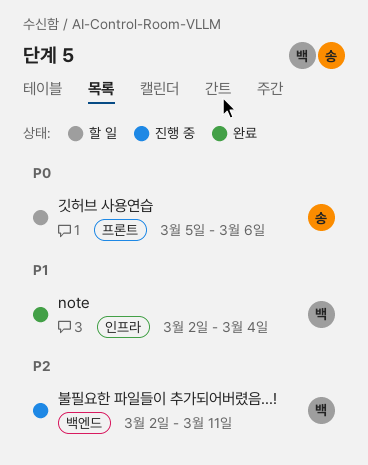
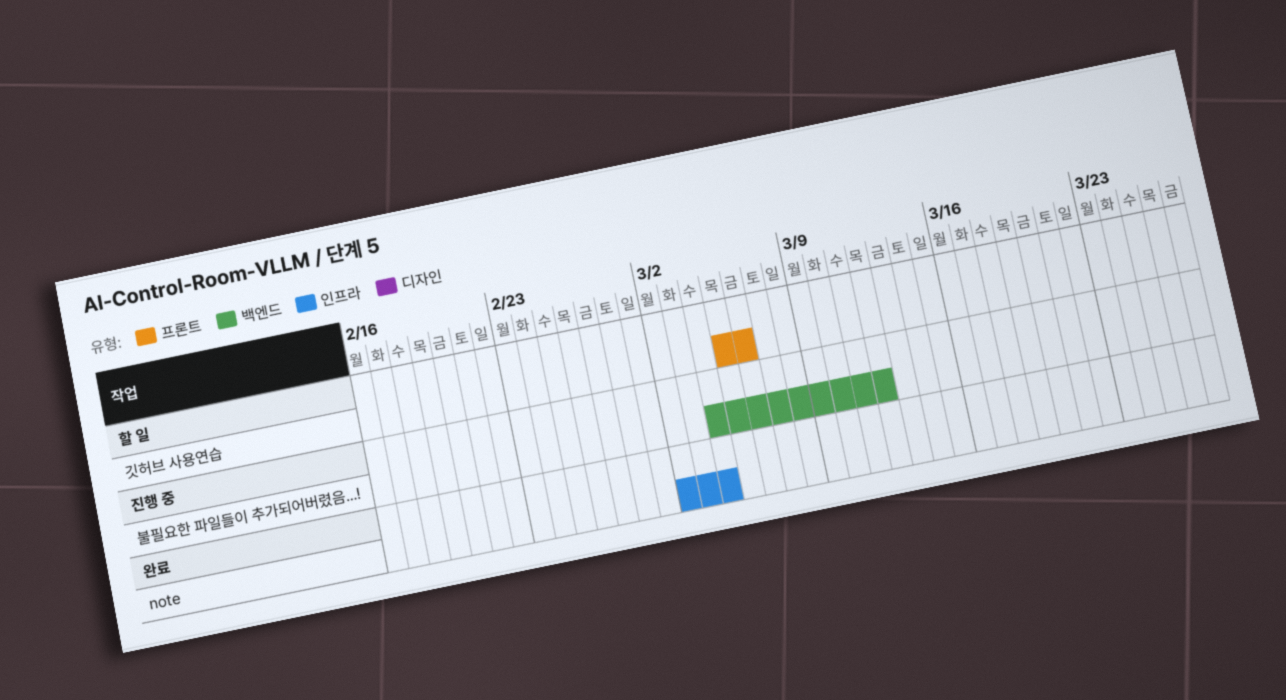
불필요한 파일들이 추가되어버렸음...!, start: Mar 2 -> Mar 4
불필요한 파일들이 추가되어버렸음...!, due: Mar 11 -> Mar 12

